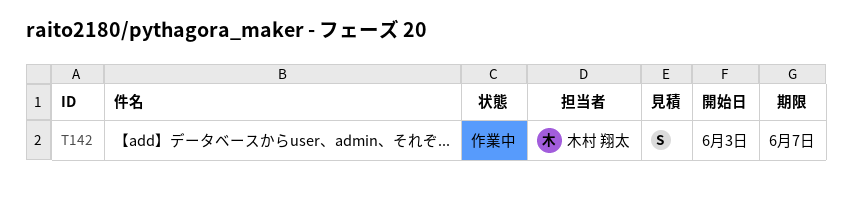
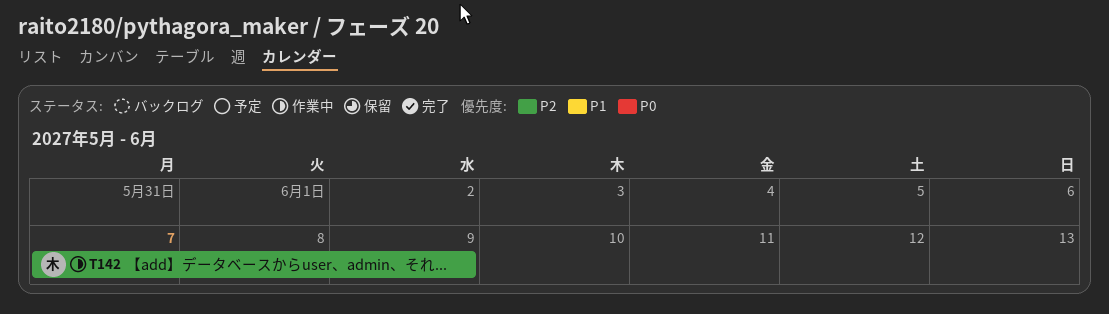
T142, start: Jun 3 -> Jun 7
T142, due: Jun 7 -> Jun 9

